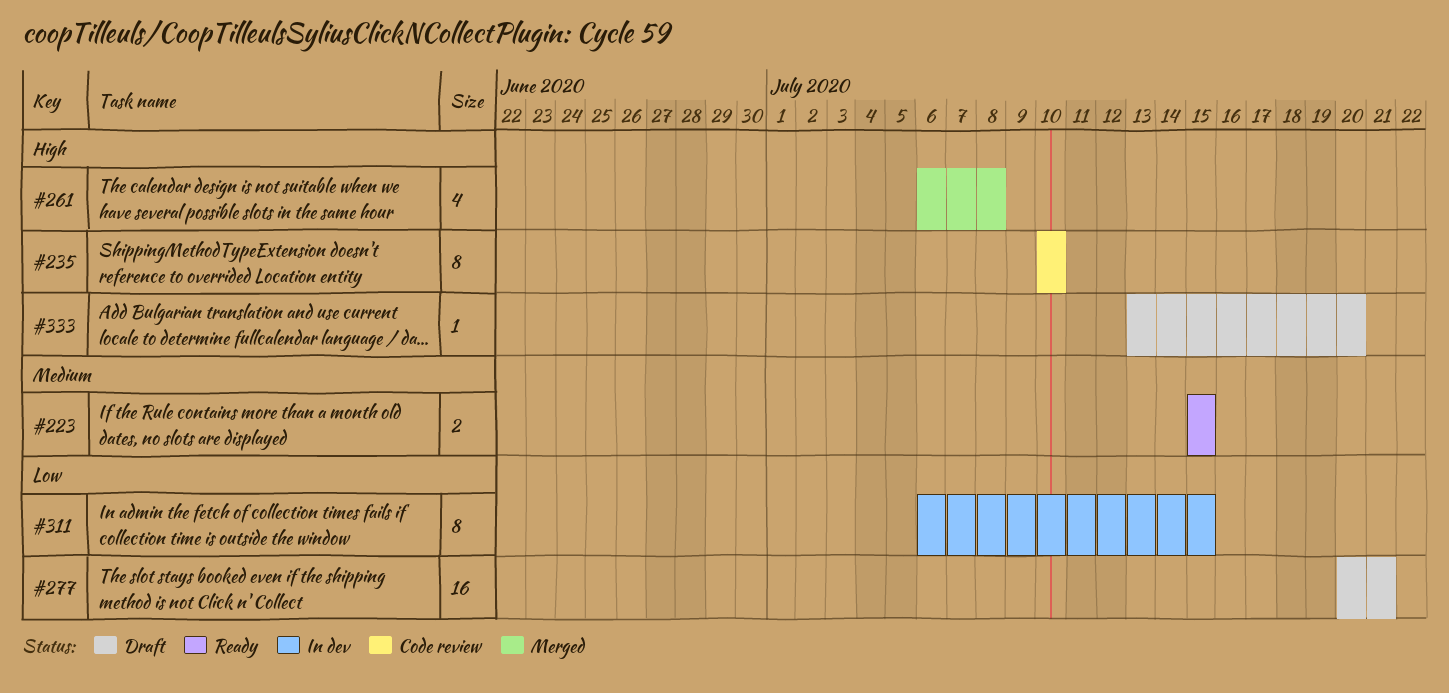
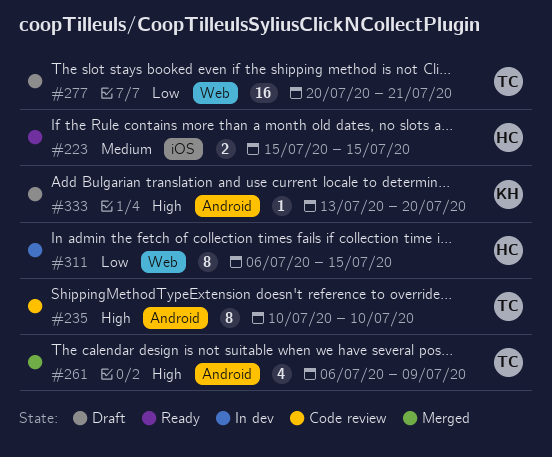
#261, due: Jul 8 -> Jul 9

